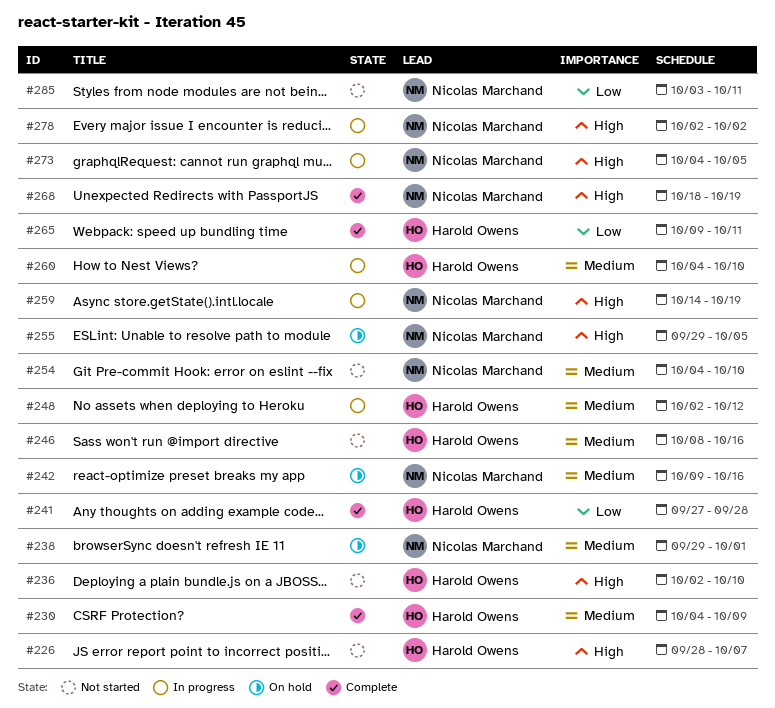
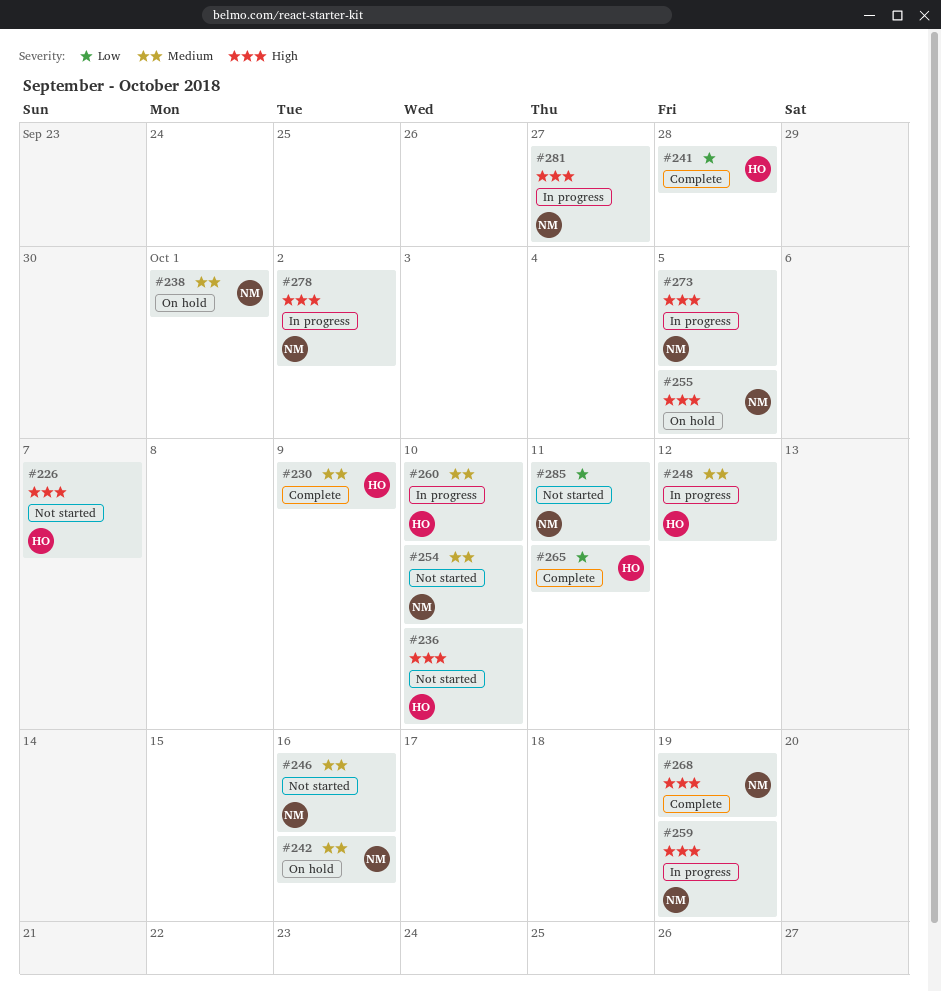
#246, owner: Harold Owens -> Nicolas Marchand
#281: none -> present

